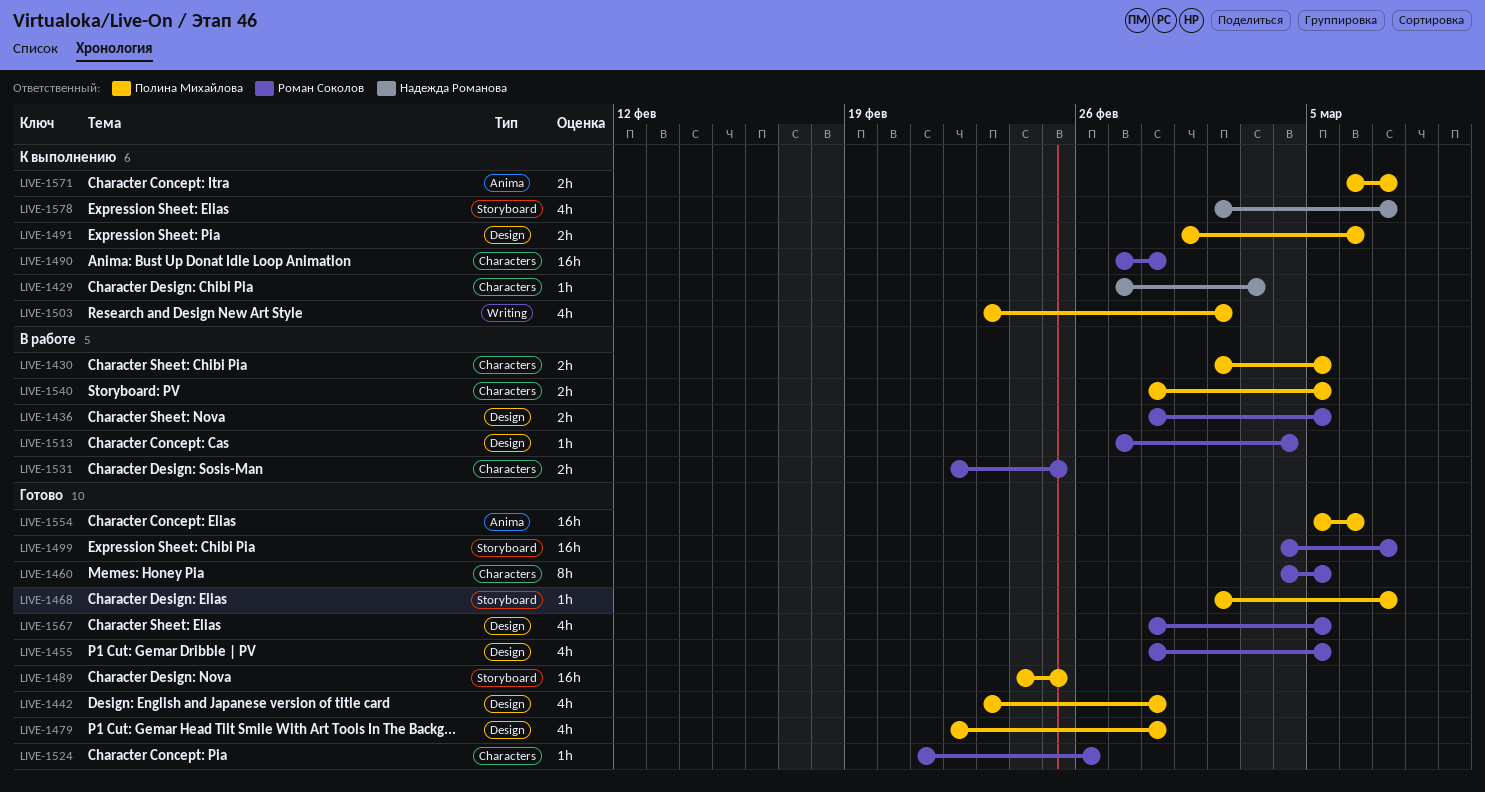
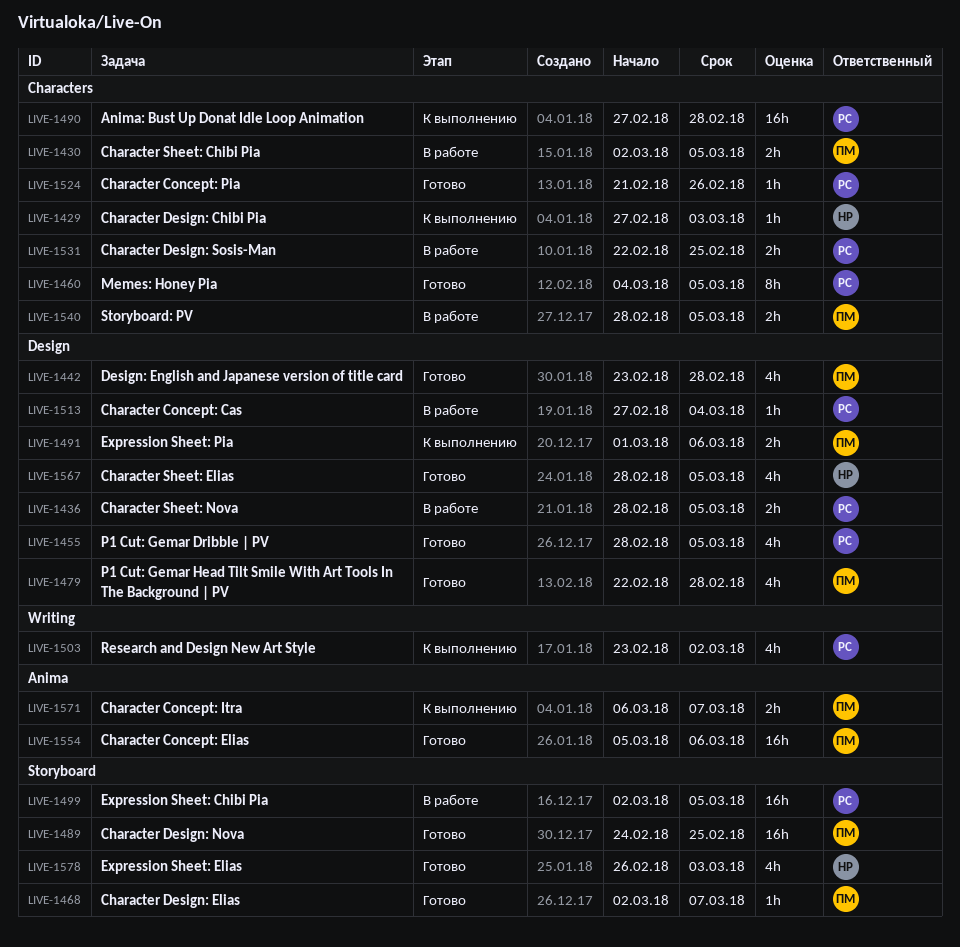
LIVE-1499, status: Готово -> В работе
LIVE-1499, start: Mar 4 -> Mar 2
LIVE-1499, due: Mar 7 -> Mar 5
LIVE-1503, owner: Полина Михайлова -> Роман Соколов
LIVE-1567, owner: Роман Соколов -> Надежда Романова
LIVE-1578, status: К выполнению -> Готово
LIVE-1578, start: Mar 2 -> Feb 26
LIVE-1578, due: Mar 7 -> Mar 3

